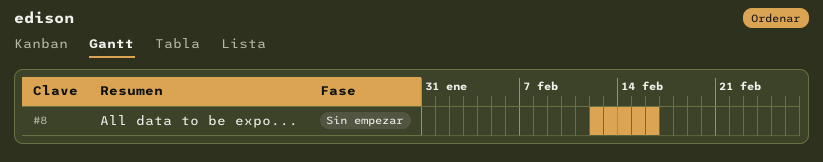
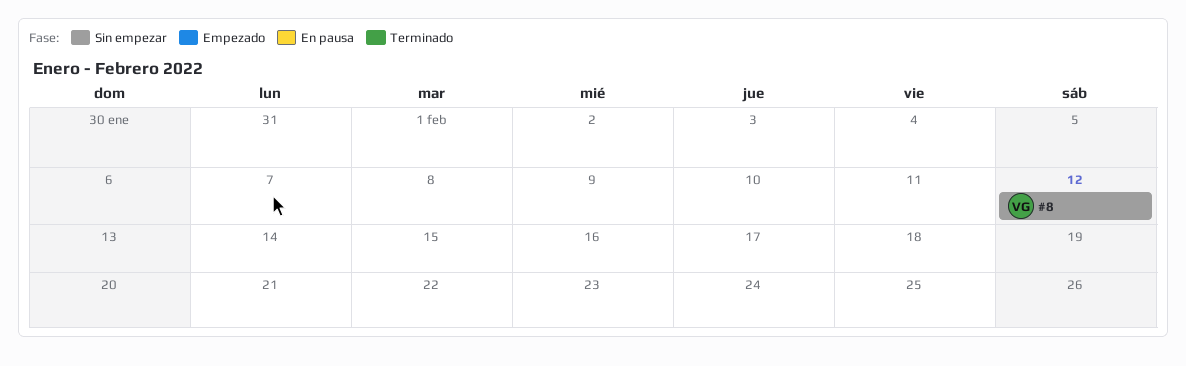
#8, due: Feb 16 -> Feb 12

